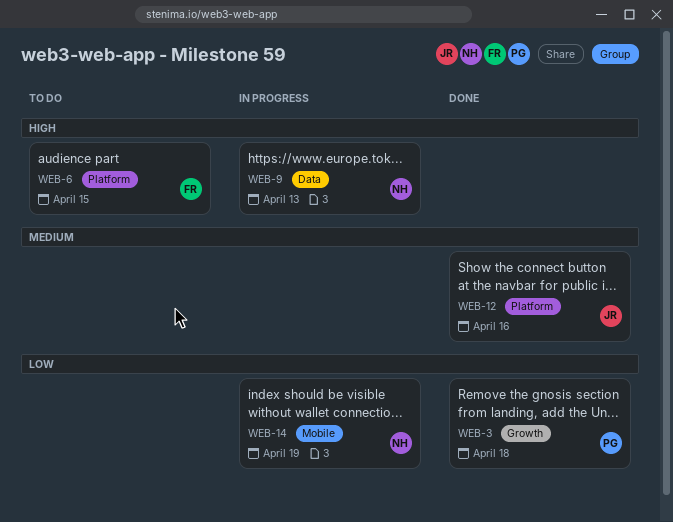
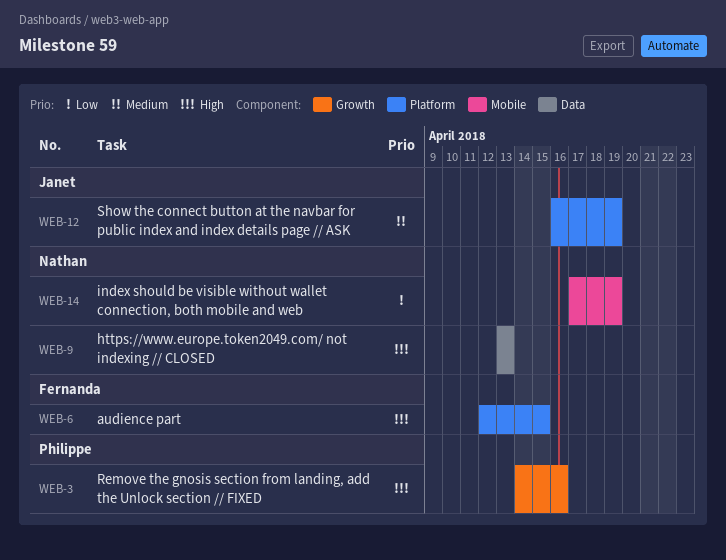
WEB-3, priority: Low -> High
WEB-3, due: Apr 18 -> Apr 16
WEB-12, due: Apr 16 -> Apr 19

